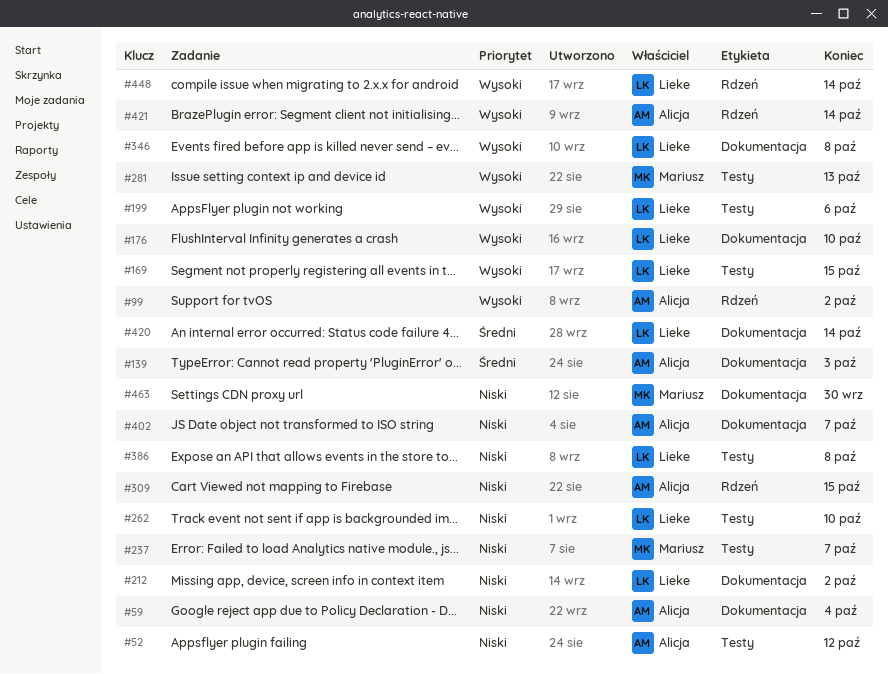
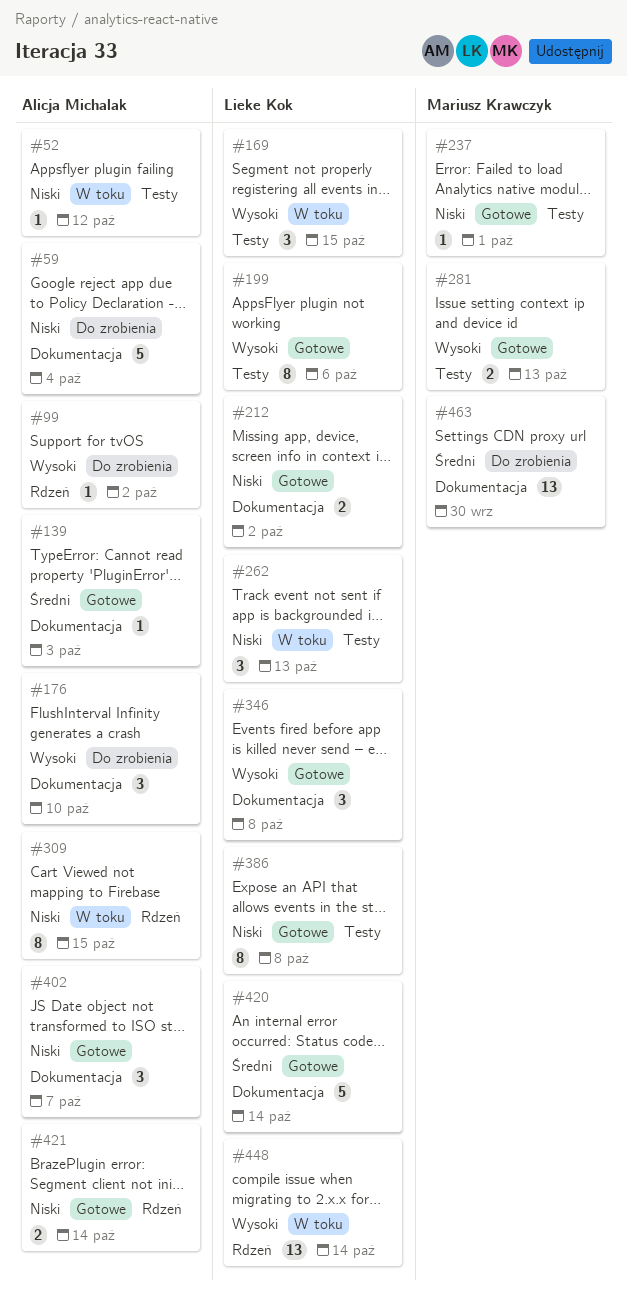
#176, owner: Lieke Kok -> Alicja Michalak
#237, due: Oct 7 -> Oct 1
#262, due: Oct 10 -> Oct 13
#421, priority: Wysoki -> Niski
#463, priority: Niski -> Średni

